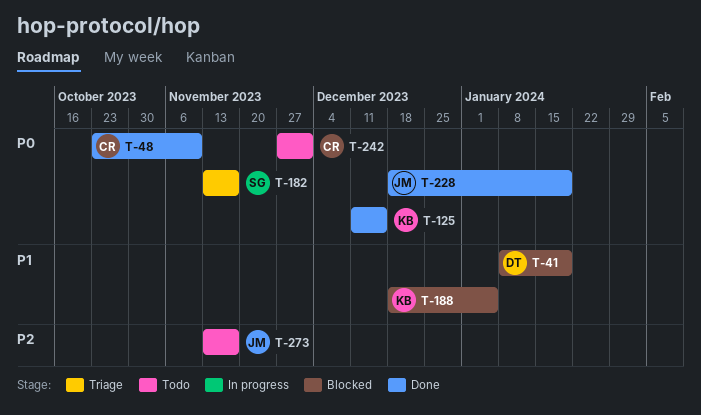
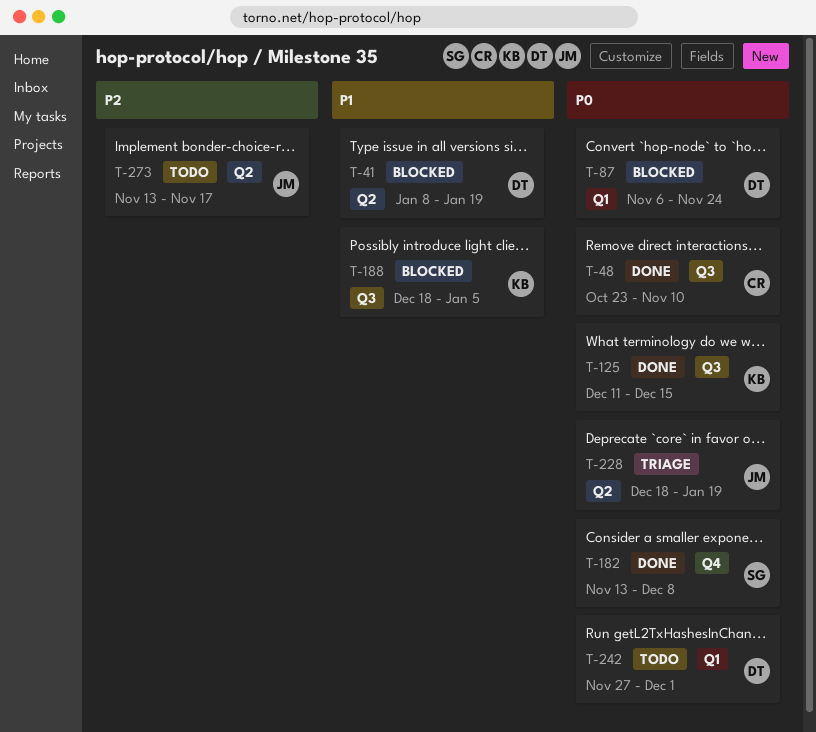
T-87: none -> present
T-182, status: Triage -> Done
T-182, due: Nov 17 -> Dec 8
T-228, status: Done -> Triage
T-242, owner: CR -> DT

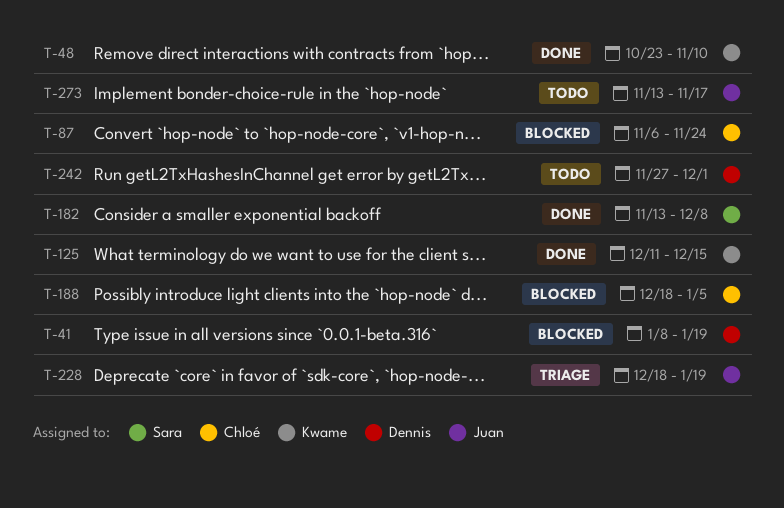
T-48, owner: Chloé -> Kwame
T-87, owner: Dennis -> Chloé
T-188, owner: Kwame -> Chloé

